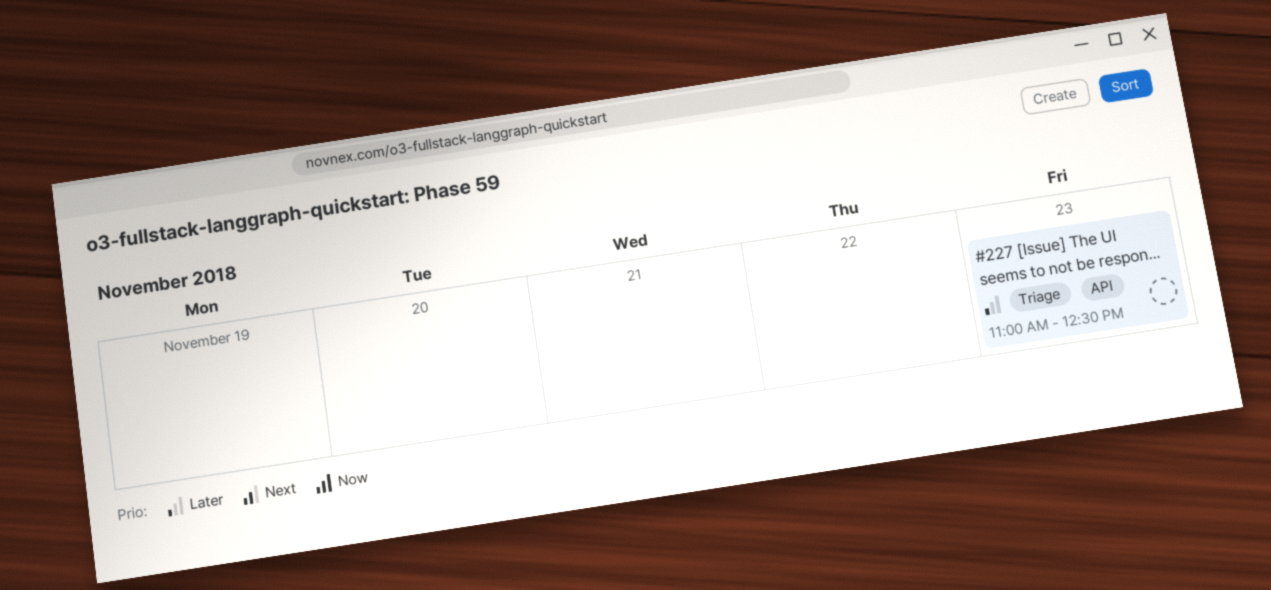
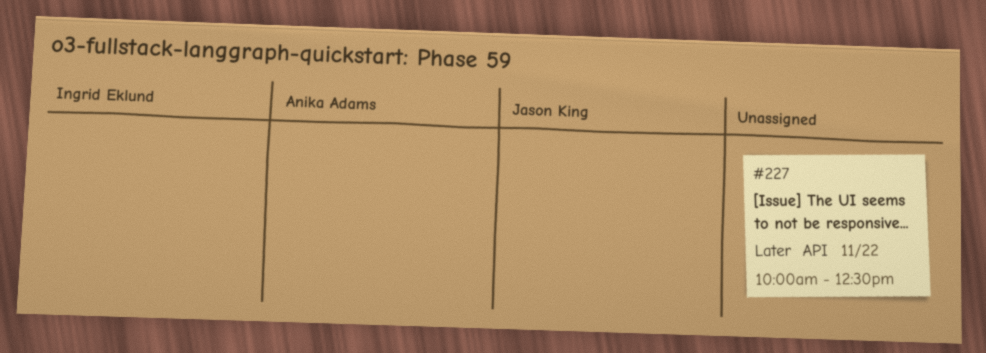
#227, day: Nov 23 -> Nov 22
#227, begins: 11:00 -> 10:00

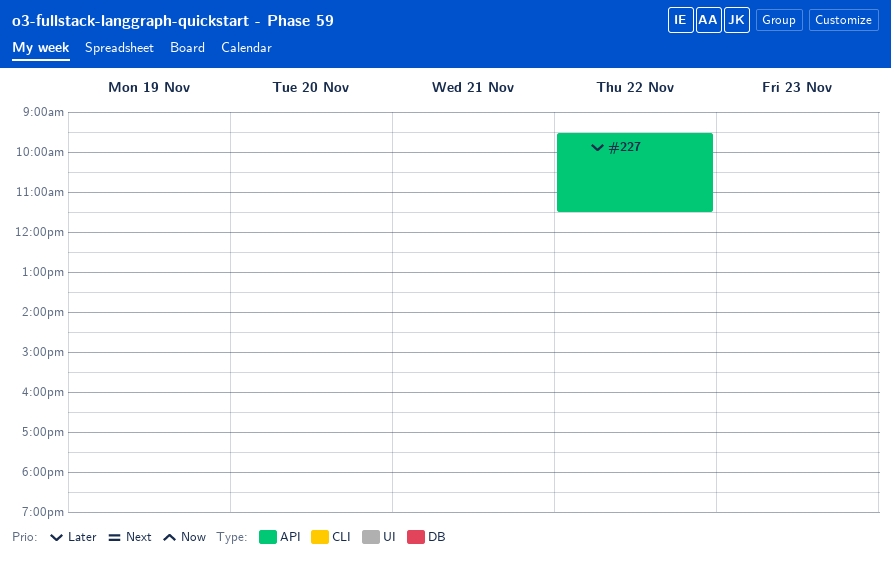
#227, begins: 10:00 -> 09:30
#227, ends: 12:30 -> 11:30

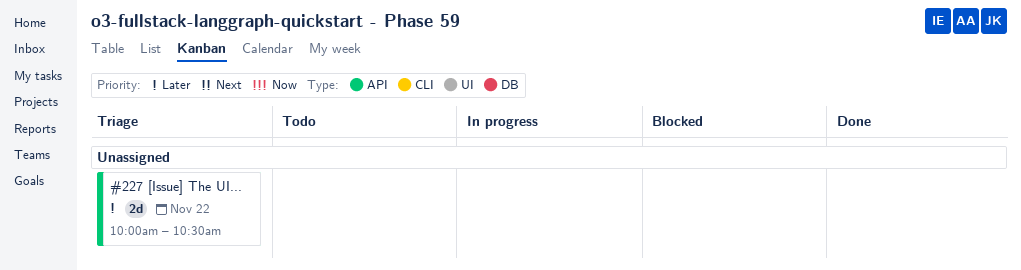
#227, begins: 09:30 -> 10:00
#227, ends: 11:30 -> 10:30

